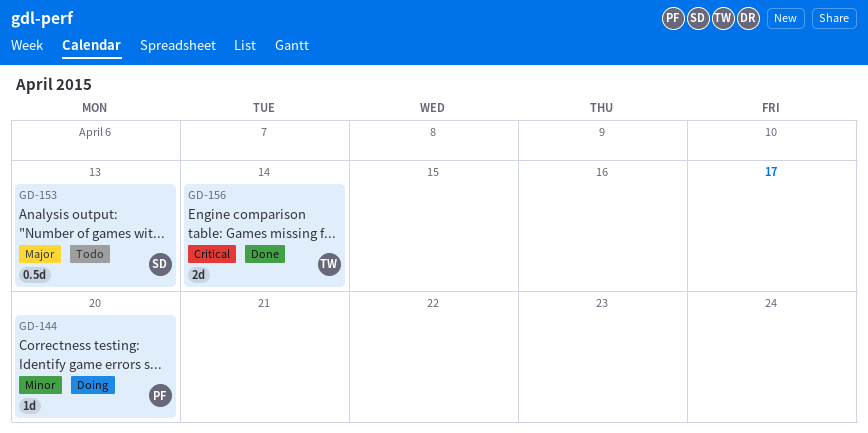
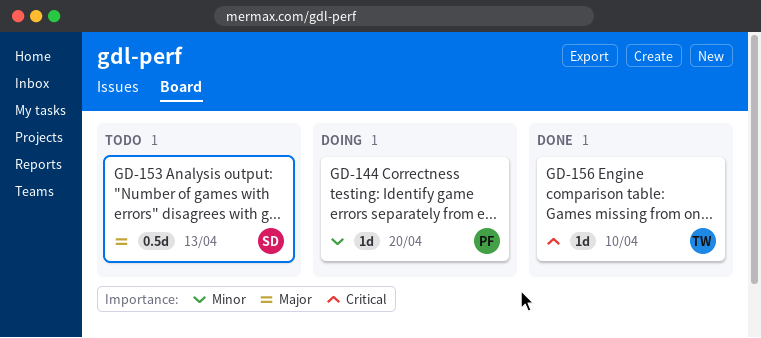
GD-156, estimate: 2d -> 1d
GD-156, due: Apr 14 -> Apr 10

